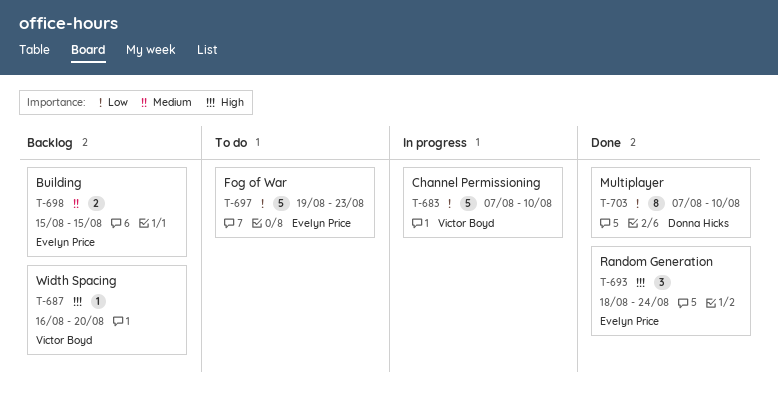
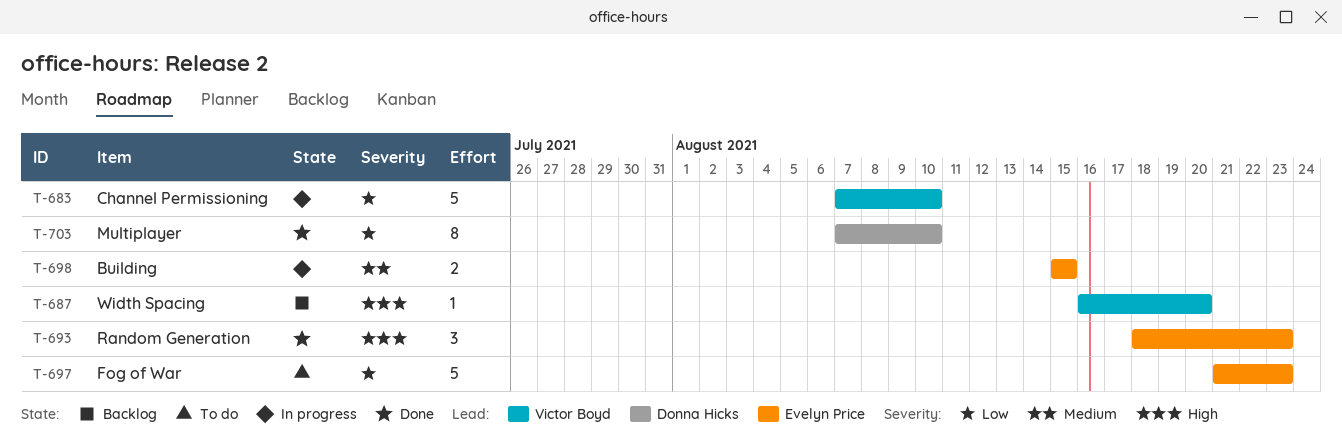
T-693, due: Aug 24 -> Aug 23
T-697, start: Aug 19 -> Aug 21
T-698, status: Backlog -> In progress

